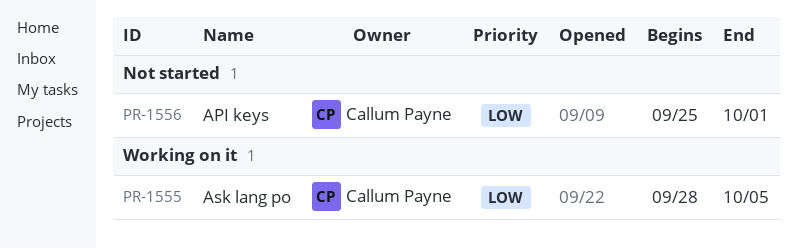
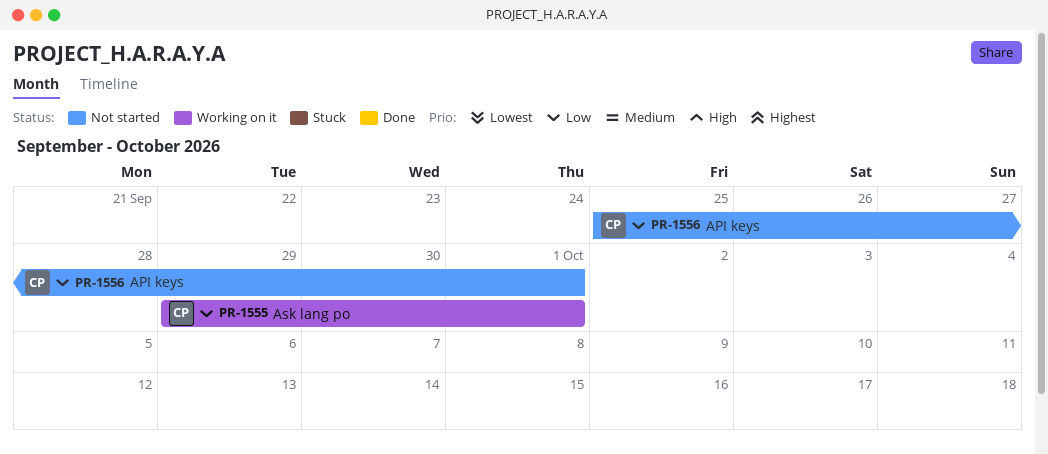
PR-1555, start: Sep 28 -> Sep 29
PR-1555, due: Oct 5 -> Oct 1

